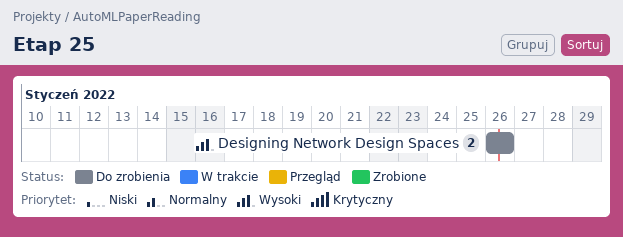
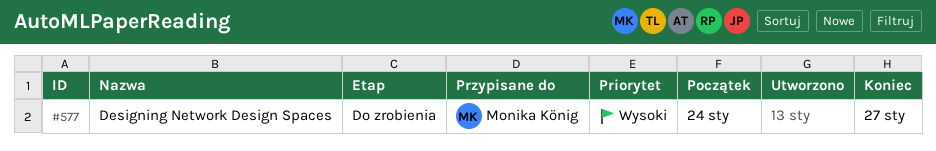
Designing Network Design Spaces, start: Jan 26 -> Jan 24
Designing Network Design Spaces, due: Jan 26 -> Jan 27

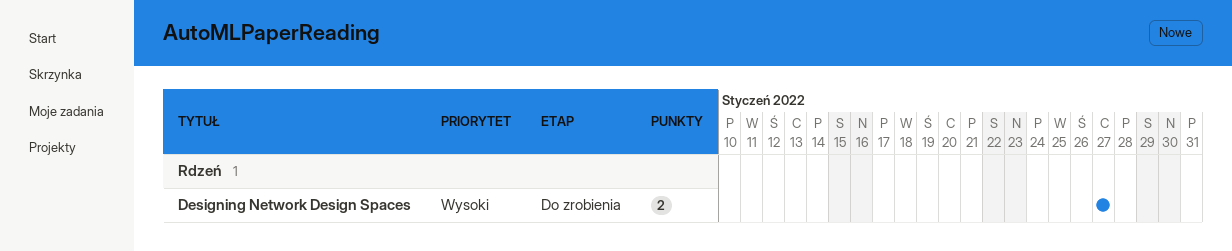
Designing Network Design Spaces, start: Jan 24 -> Jan 27

